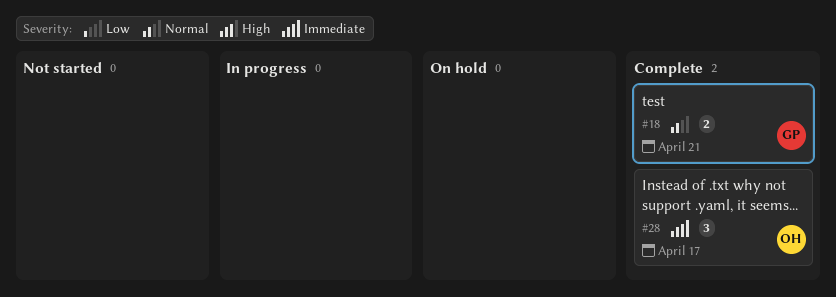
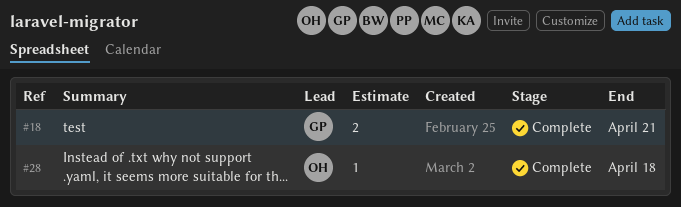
#28, estimate: 3 -> 1
#28, due: Apr 17 -> Apr 18

